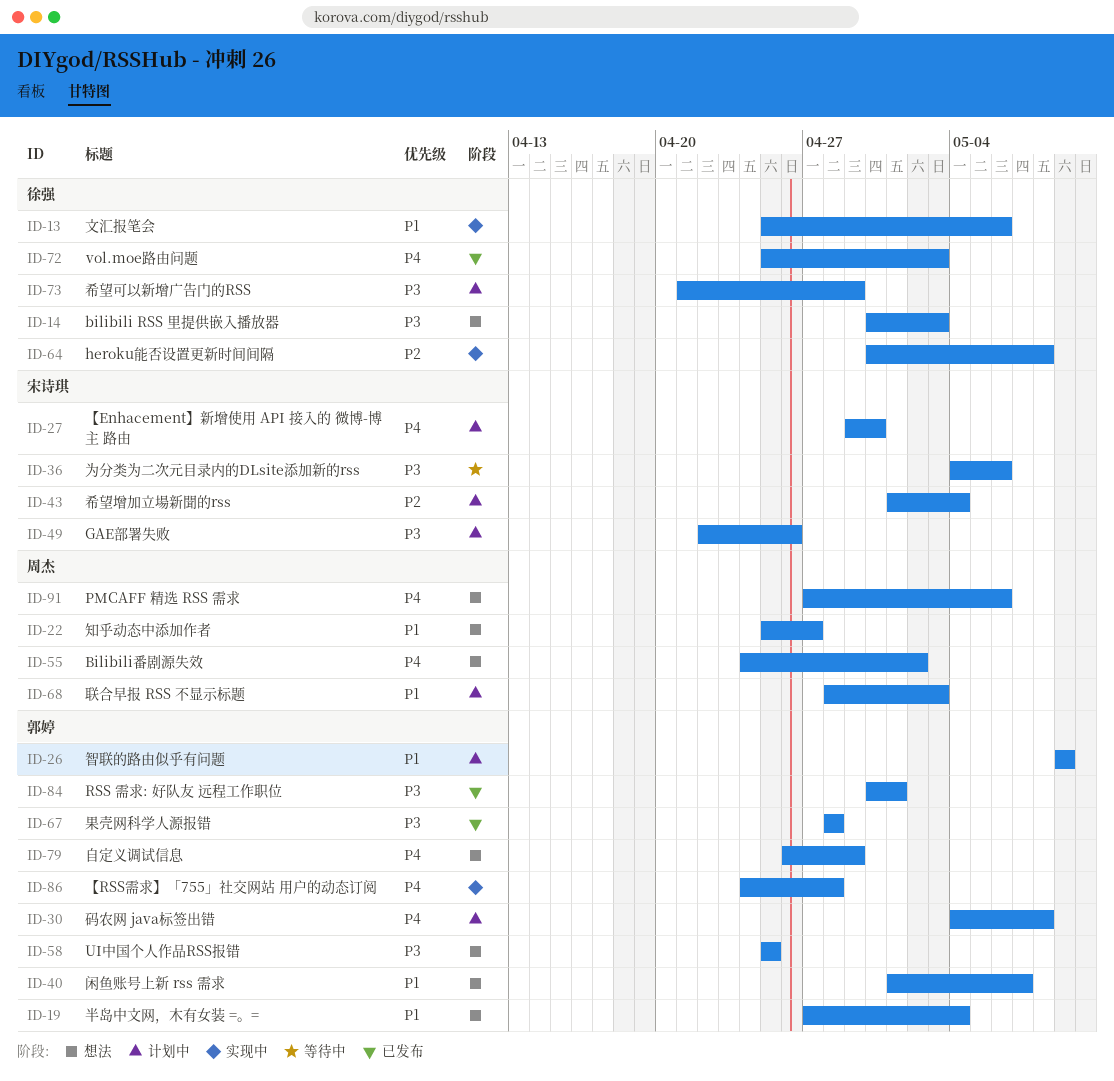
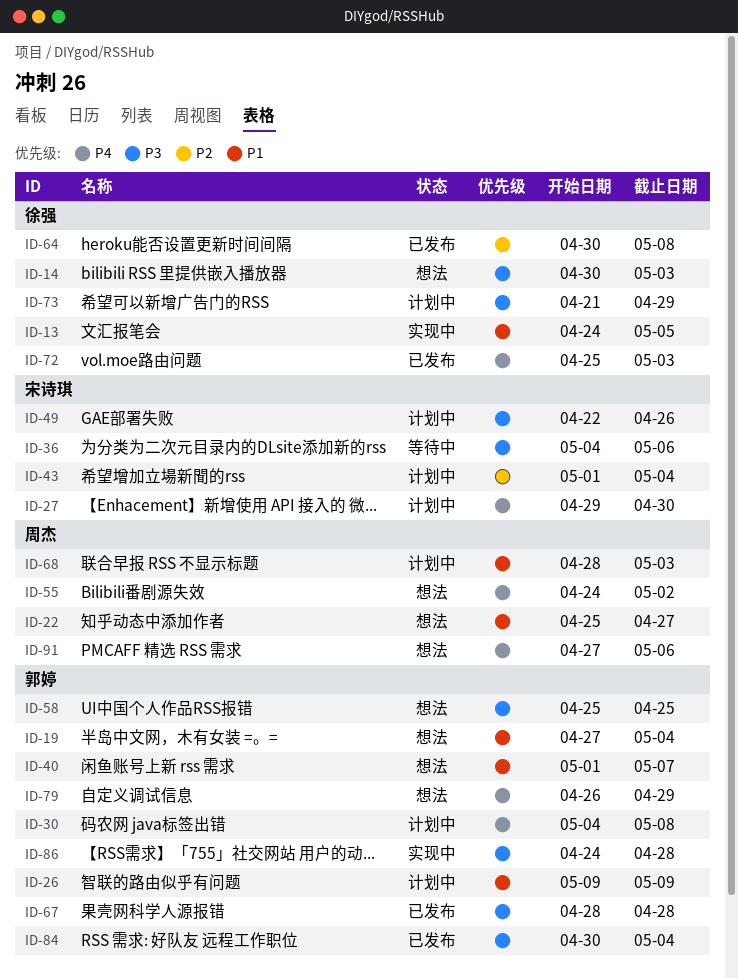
ID-13, start: Apr 25 -> Apr 24
ID-13, due: May 6 -> May 5
ID-64, status: 实现中 -> 已发布
ID-84, due: May 1 -> May 4
ID-86, priority: P4 -> P3

